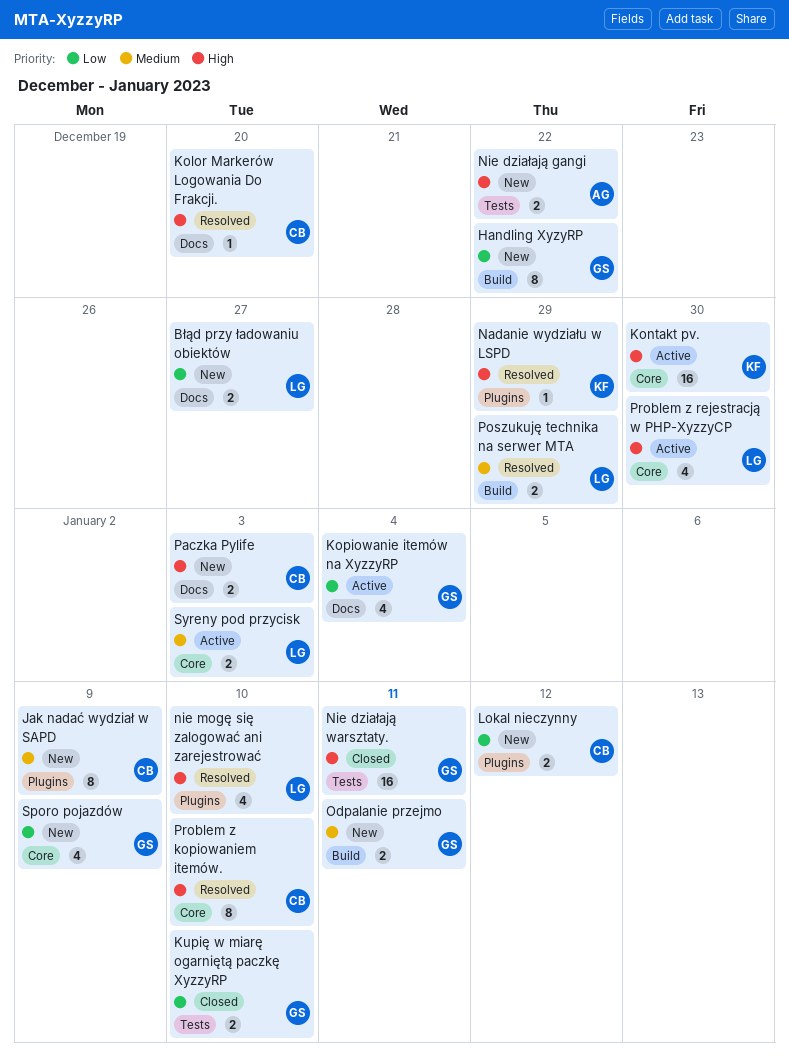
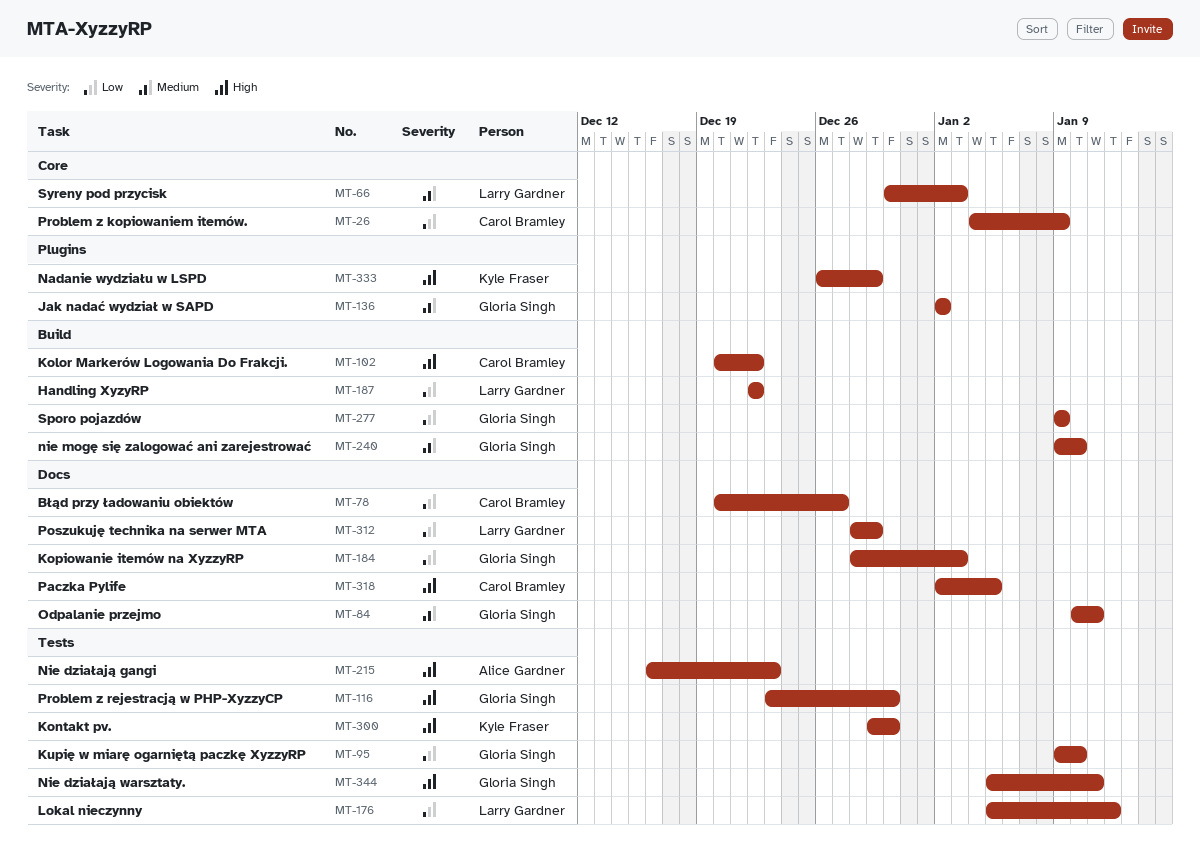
Błąd przy ładowaniu obiektów, owner: Larry Gardner -> Carol Bramley
Handling XyzyRP, owner: Gloria Singh -> Larry Gardner
Jak nadać wydział w SAPD, owner: Carol Bramley -> Gloria Singh
Jak nadać wydział w SAPD, due: Jan 9 -> Jan 2
Kolor Markerów Logowania Do Frakcji., label: Docs -> Build
Kolor Markerów Logowania Do Frakcji., due: Dec 20 -> Dec 22
Kontakt pv., label: Core -> Tests
Kopiowanie itemów na XyzzyRP, due: Jan 4 -> Jan 3
Lokal nieczynny, owner: Carol Bramley -> Larry Gardner
Lokal nieczynny, label: Plugins -> Tests
Nie działają gangi, due: Dec 22 -> Dec 23
nie mogę się zalogować ani zarejestrować, owner: Larry Gardner -> Gloria Singh
nie mogę się zalogować ani zarejestrować, priority: High -> Medium
nie mogę się zalogować ani zarejestrować, label: Plugins -> Build
Odpalanie przejmo, label: Build -> Docs
Paczka Pylife, due: Jan 3 -> Jan 5
Poszukuję technika na serwer MTA, priority: Medium -> Low
Poszukuję technika na serwer MTA, label: Build -> Docs
Problem z kopiowaniem itemów., priority: High -> Low
Problem z kopiowaniem itemów., due: Jan 10 -> Jan 9
Problem z rejestracją w PHP-XyzzyCP, owner: Larry Gardner -> Gloria Singh
Problem z rejestracją w PHP-XyzzyCP, label: Core -> Tests
Sporo pojazdów, label: Core -> Build

